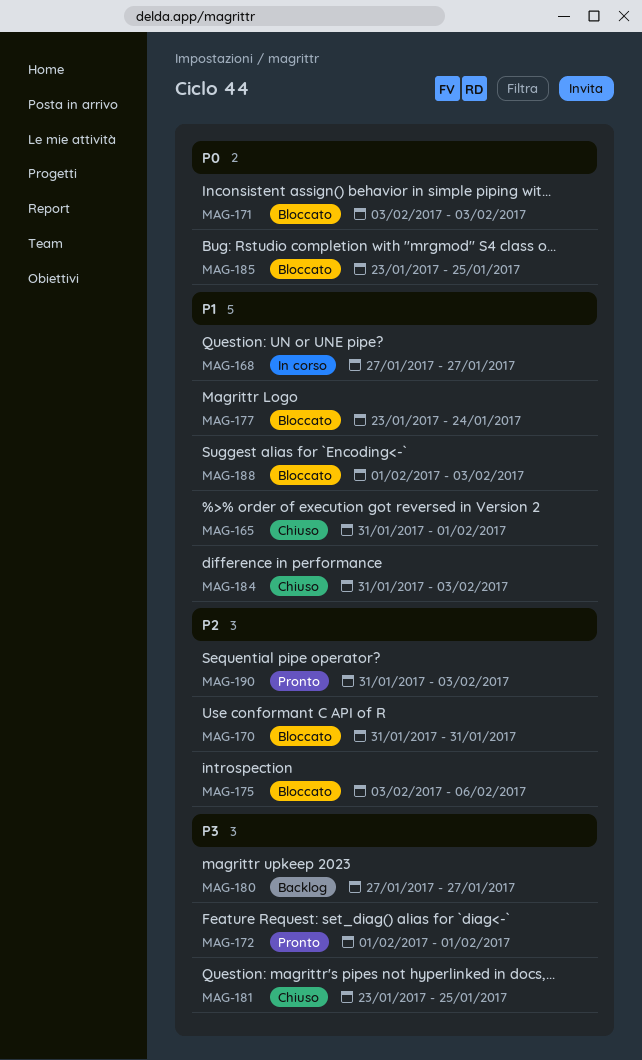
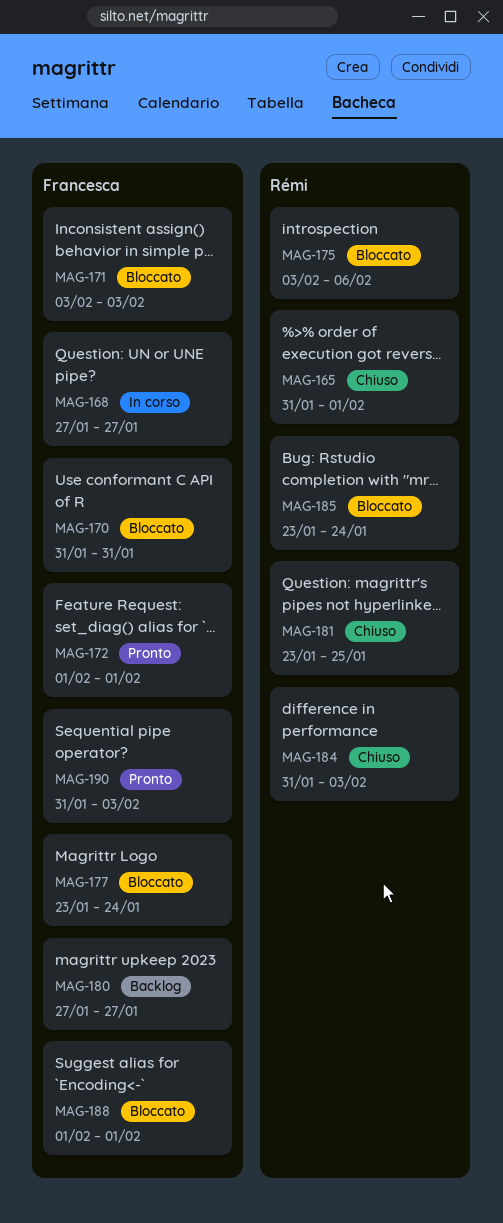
MAG-185, due: Jan 25 -> Jan 24
MAG-188, due: Feb 3 -> Feb 1

